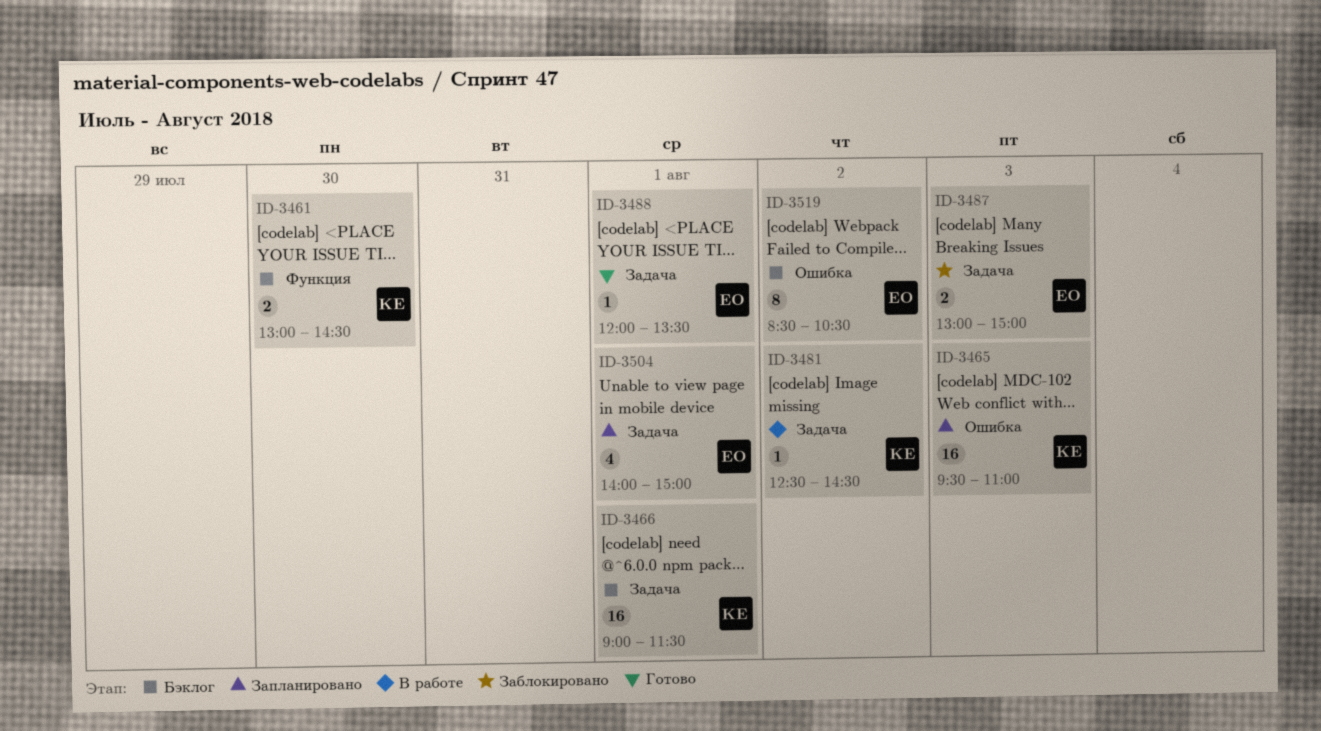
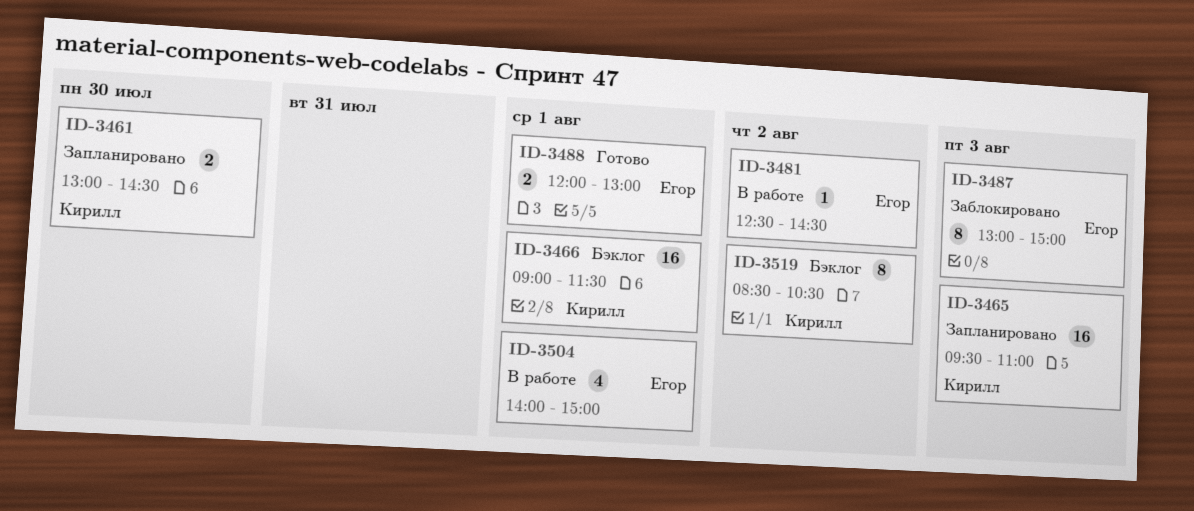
ID-3461, status: Бэклог -> Запланировано
ID-3481, owner: Кирилл -> Егор
ID-3487, estimate: 2 -> 8
ID-3488, estimate: 1 -> 2
ID-3488, ends: 13:30 -> 13:00
ID-3504, status: Запланировано -> В работе
ID-3519, owner: Егор -> Кирилл

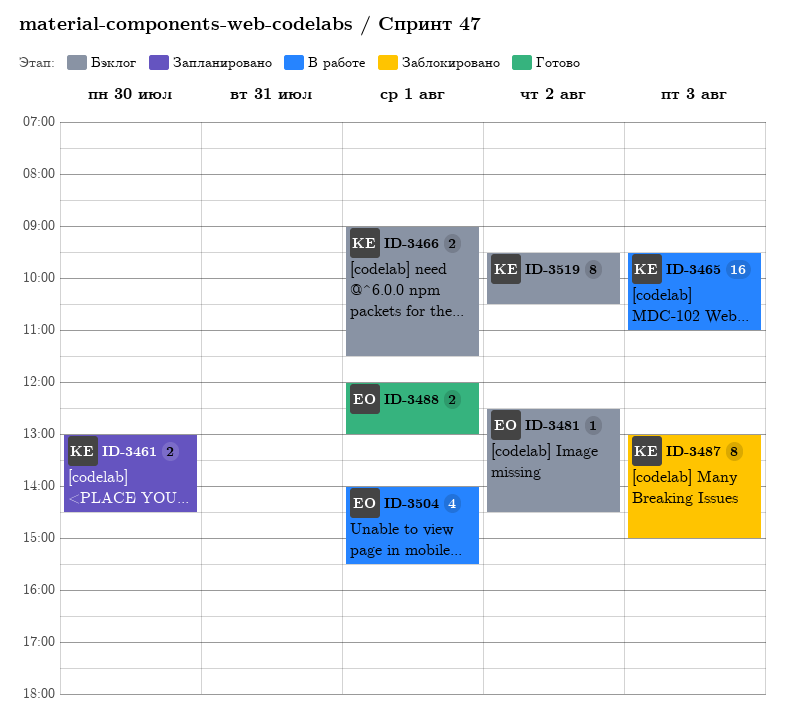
ID-3465, status: Запланировано -> В работе
ID-3466, estimate: 16 -> 2
ID-3481, status: В работе -> Бэклог
ID-3487, owner: Егор -> Кирилл
ID-3504, ends: 15:00 -> 15:30
ID-3519, begins: 08:30 -> 09:30

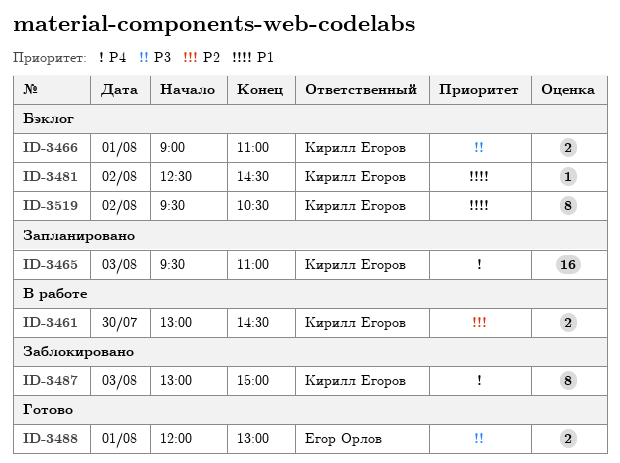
ID-3461, status: Запланировано -> В работе
ID-3465, status: В работе -> Запланировано
ID-3466, ends: 11:30 -> 11:00
ID-3481, owner: Егор Орлов -> Кирилл Егоров
ID-3504: present -> none

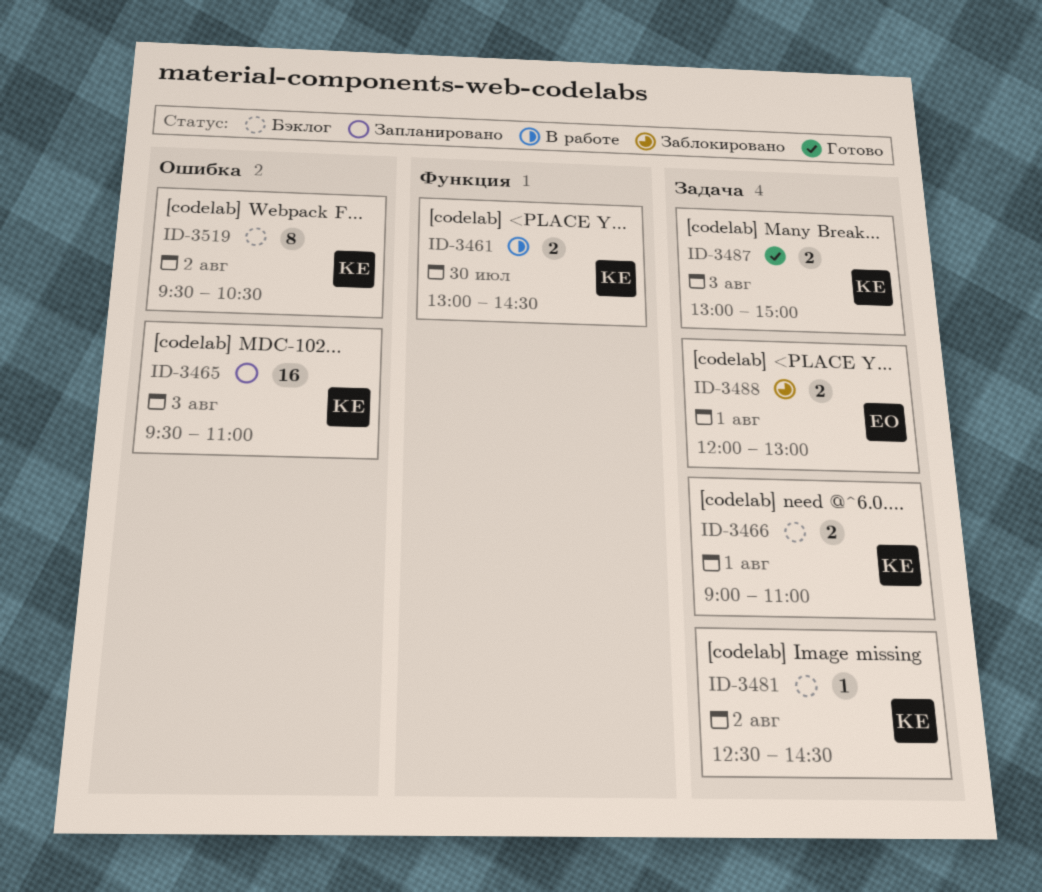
ID-3487, status: Заблокировано -> Готово
ID-3487, estimate: 8 -> 2
ID-3488, status: Готово -> Заблокировано

